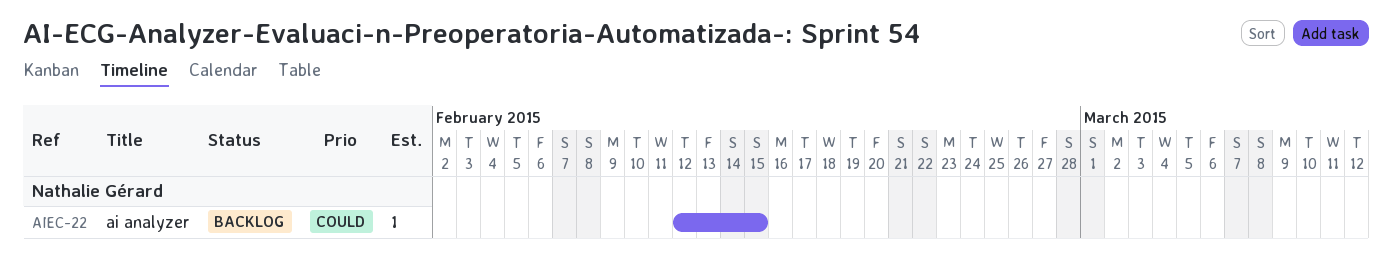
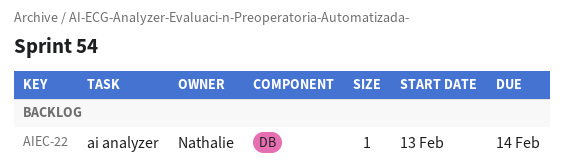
AIEC-22, start: Feb 12 -> Feb 13
AIEC-22, due: Feb 15 -> Feb 14

